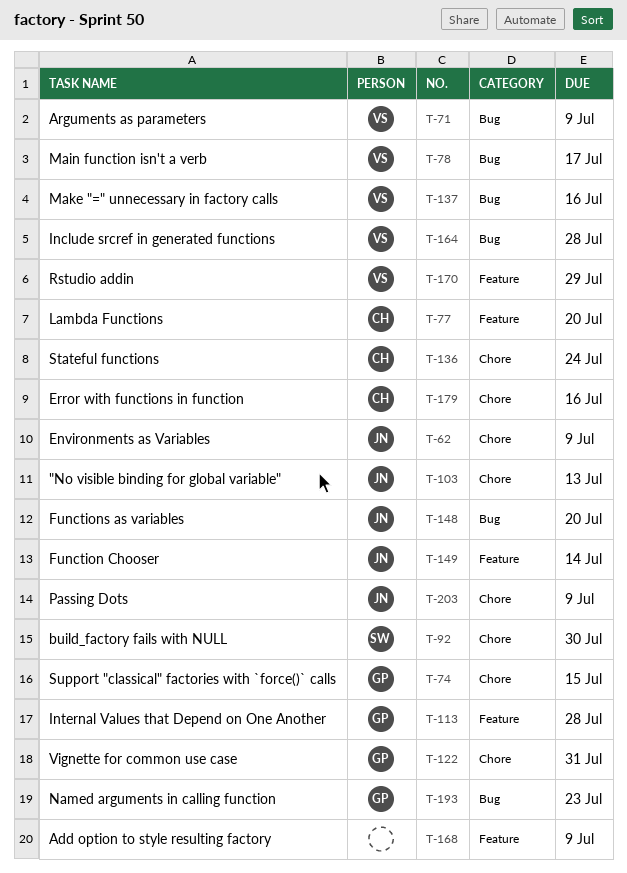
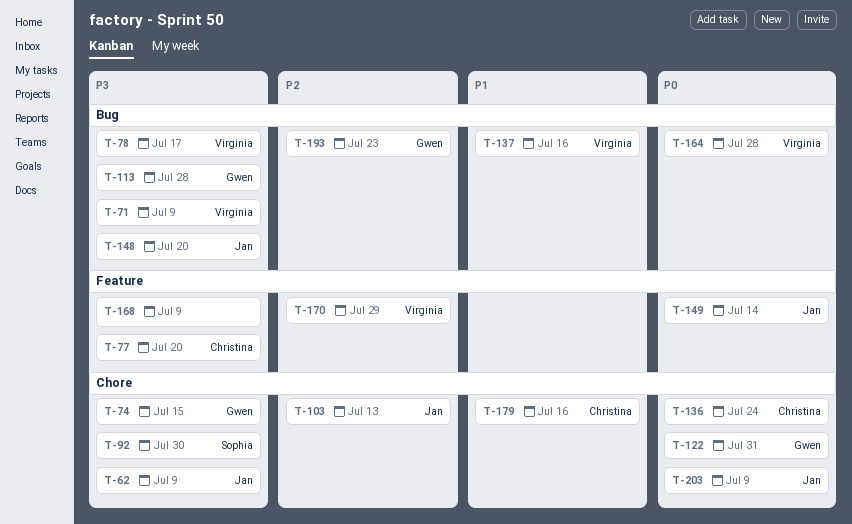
T-113, label: Feature -> Bug

